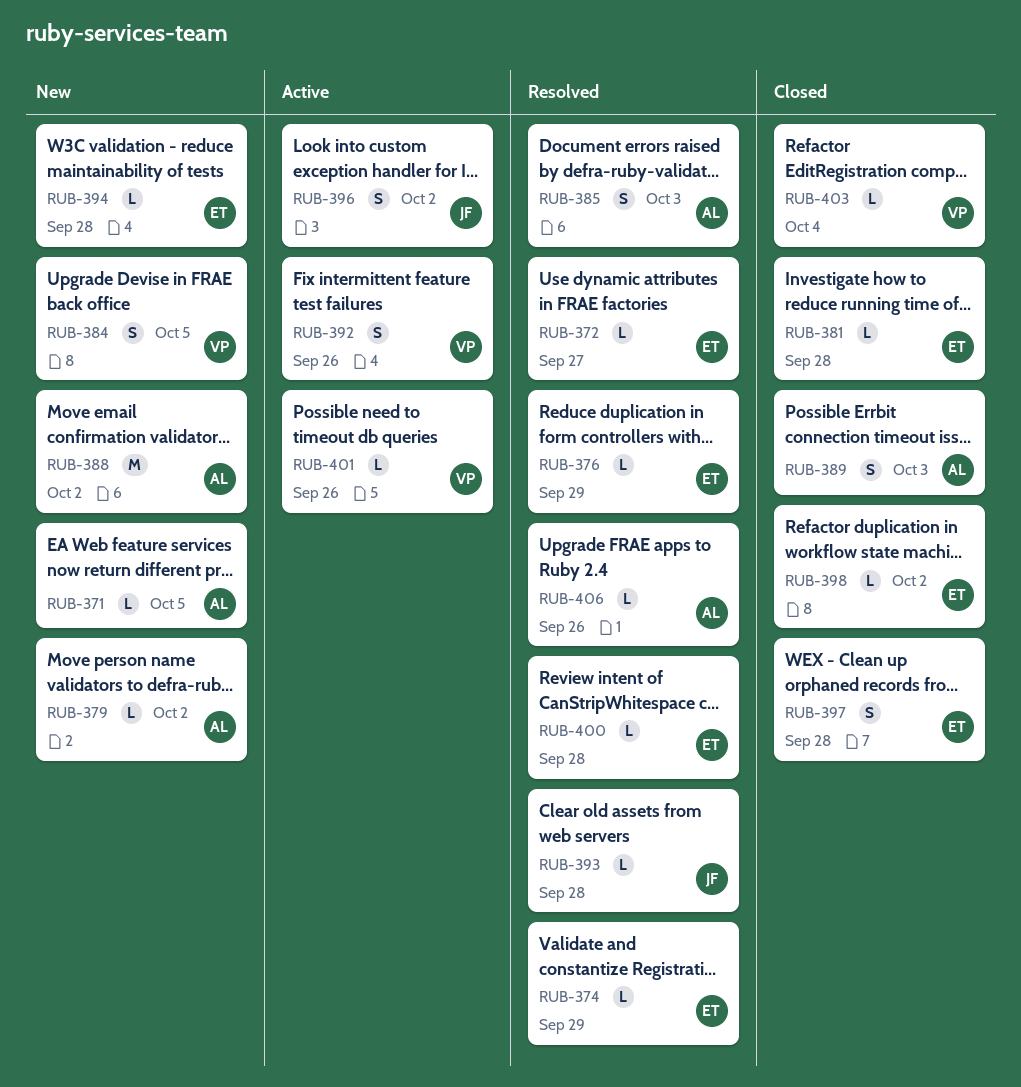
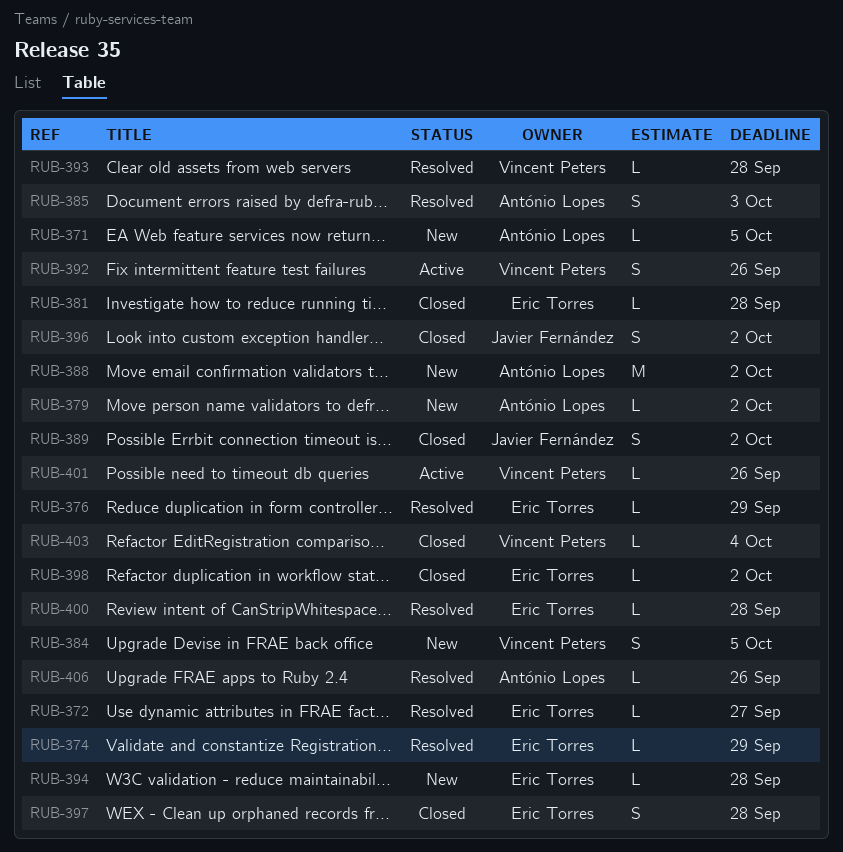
RUB-389, owner: António Lopes -> Javier Fernández
RUB-389, due: Oct 3 -> Oct 2
RUB-393, owner: Javier Fernández -> Vincent Peters
RUB-396, status: Active -> Closed

